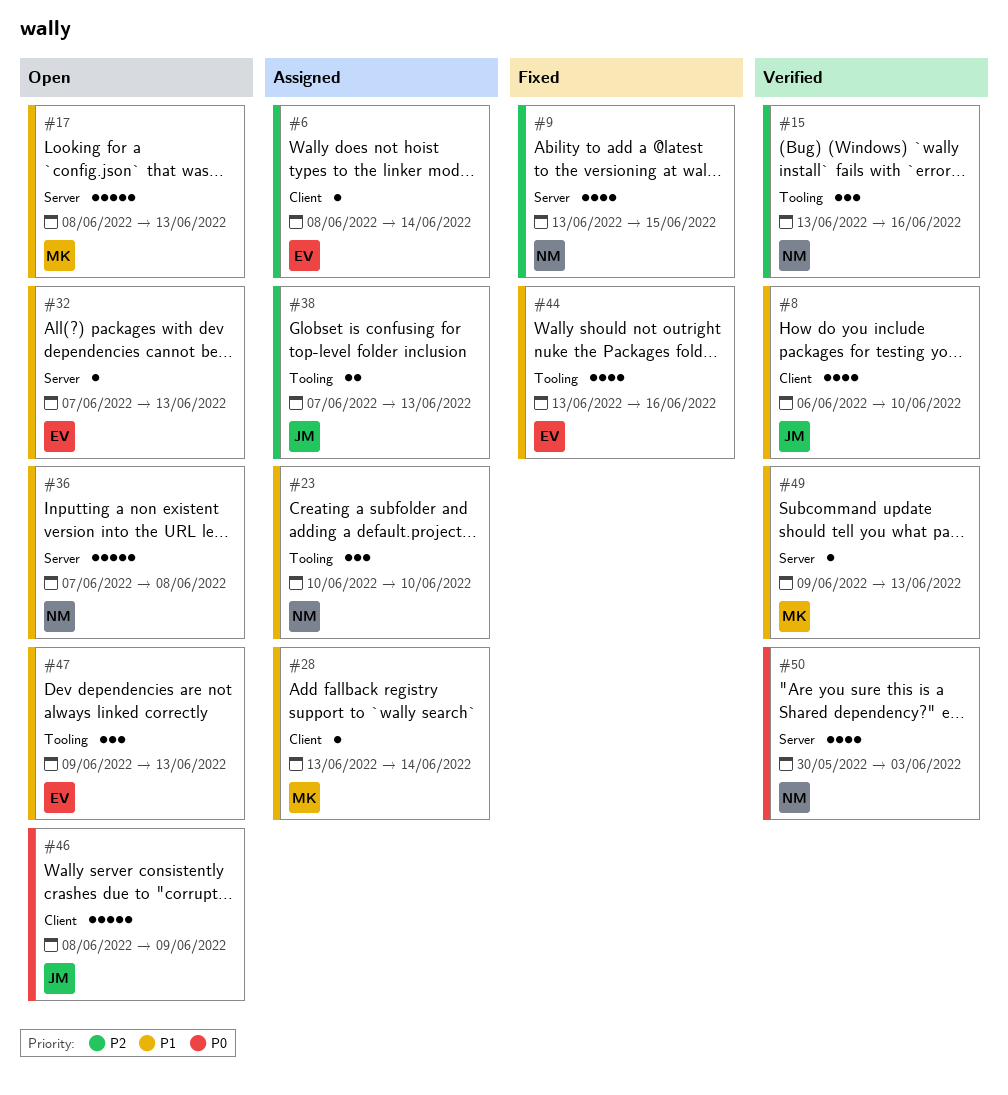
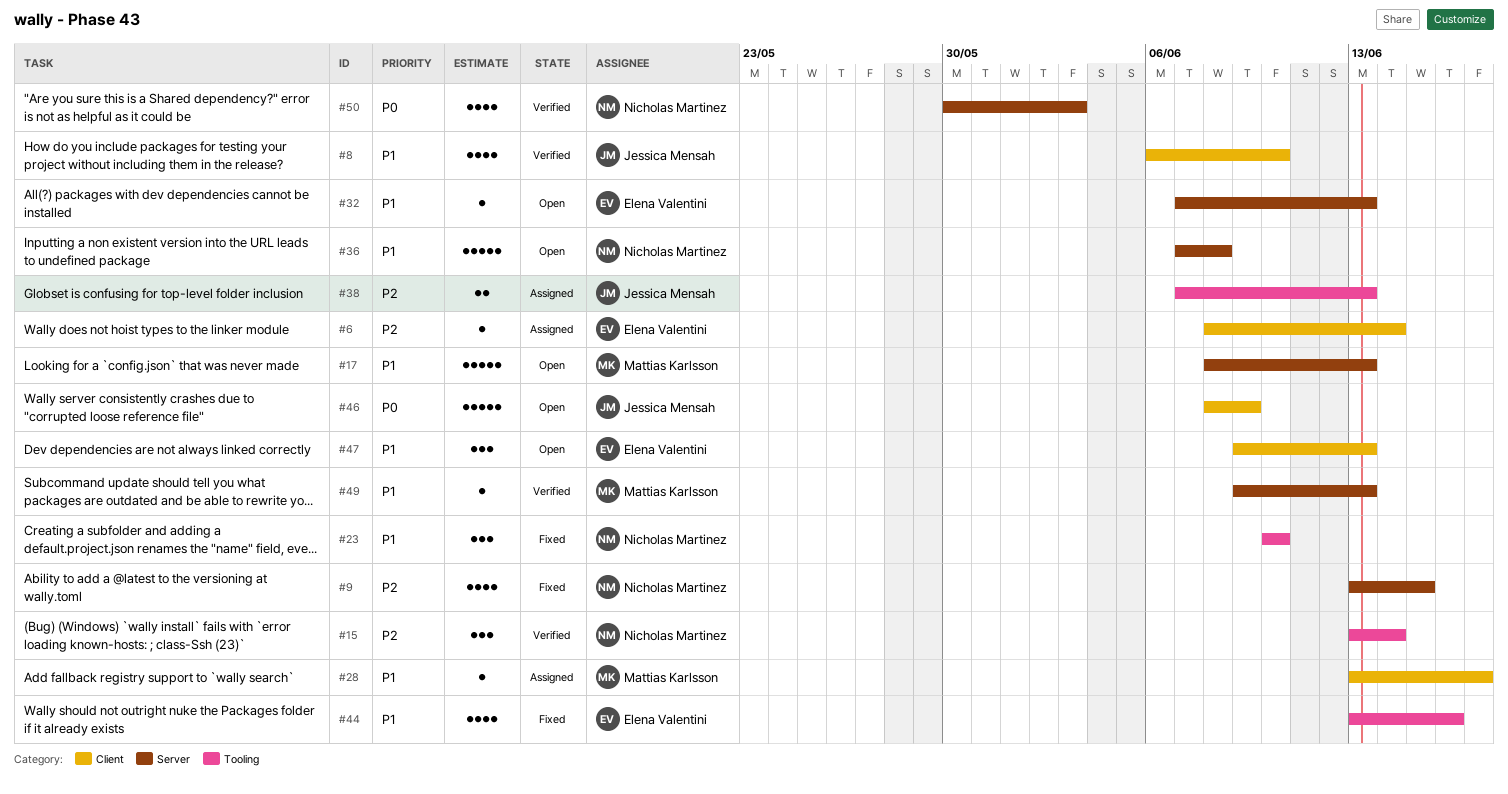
#15, due: Jun 16 -> Jun 14
#23, status: Assigned -> Fixed
#28, due: Jun 14 -> Jun 17
#47, label: Tooling -> Client

